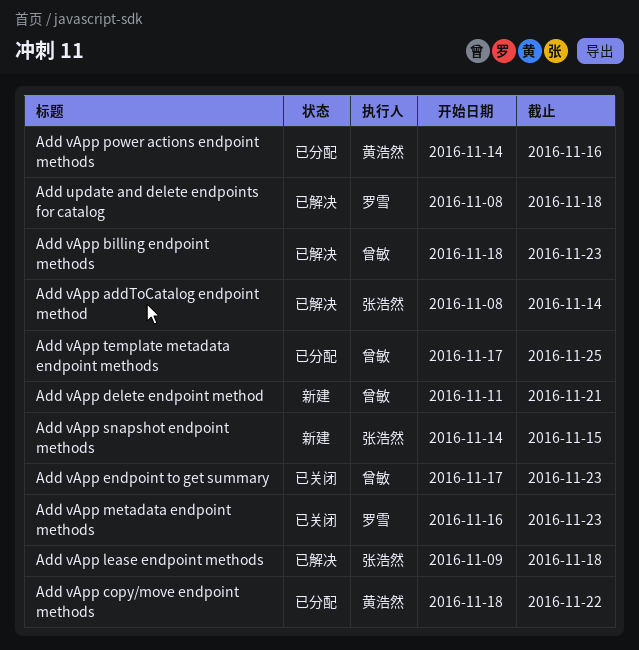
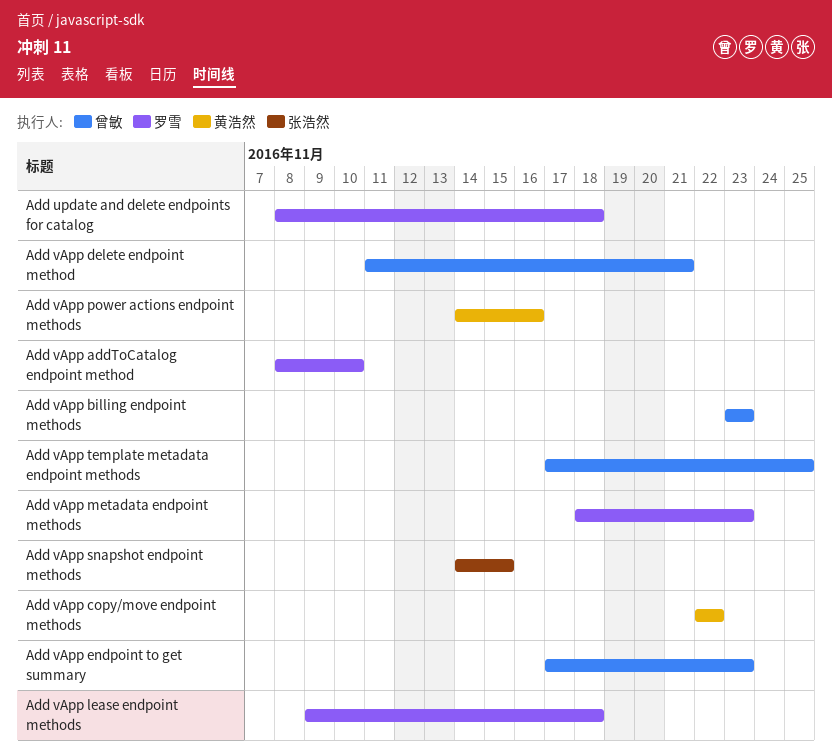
Add vApp addToCatalog endpoint method, owner: 张浩然 -> 罗雪
Add vApp addToCatalog endpoint method, due: Nov 14 -> Nov 10
Add vApp billing endpoint methods, start: Nov 18 -> Nov 23
Add vApp copy/move endpoint methods, start: Nov 18 -> Nov 22
Add vApp lease endpoint methods, owner: 张浩然 -> 罗雪
Add vApp metadata endpoint methods, start: Nov 16 -> Nov 18

